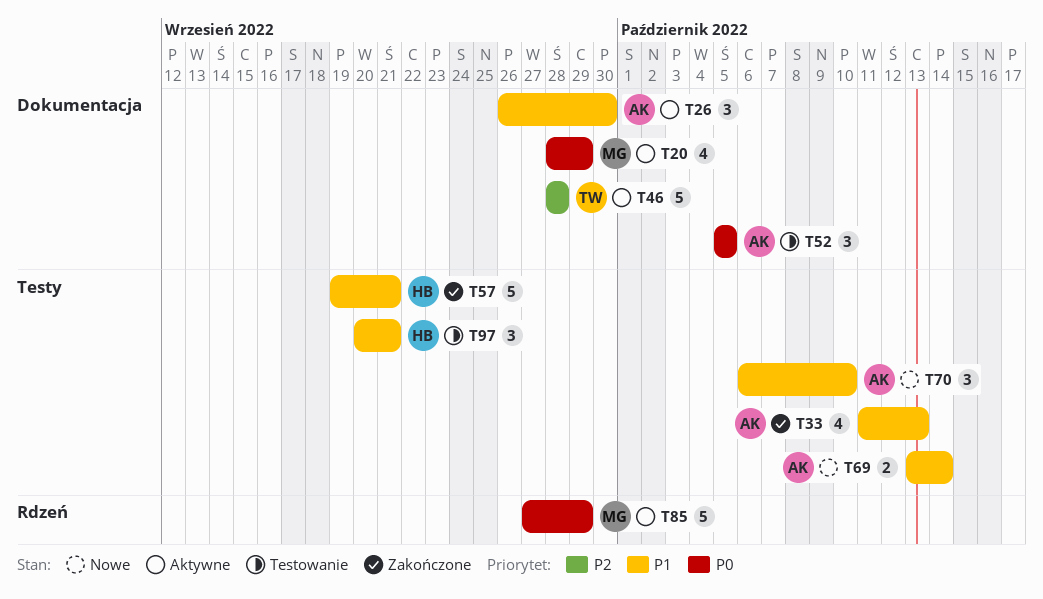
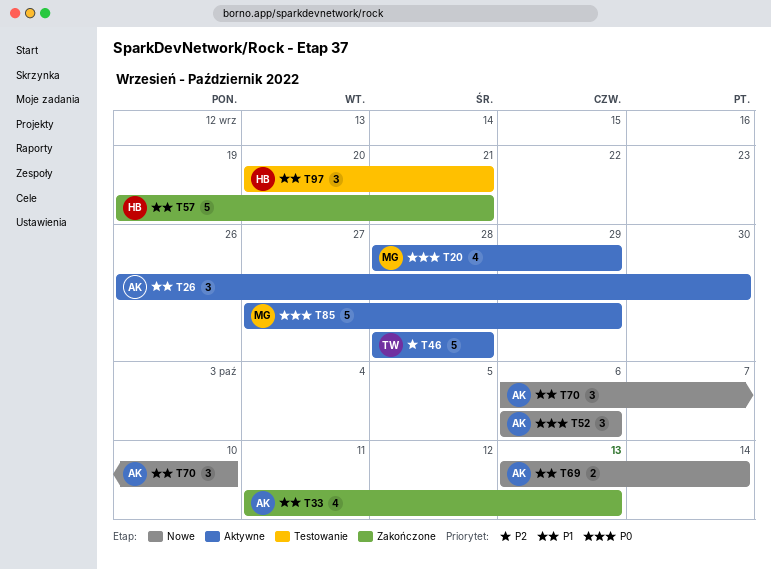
T52, status: Testowanie -> Nowe
T52, start: Oct 5 -> Oct 6
T52, due: Oct 5 -> Oct 6

